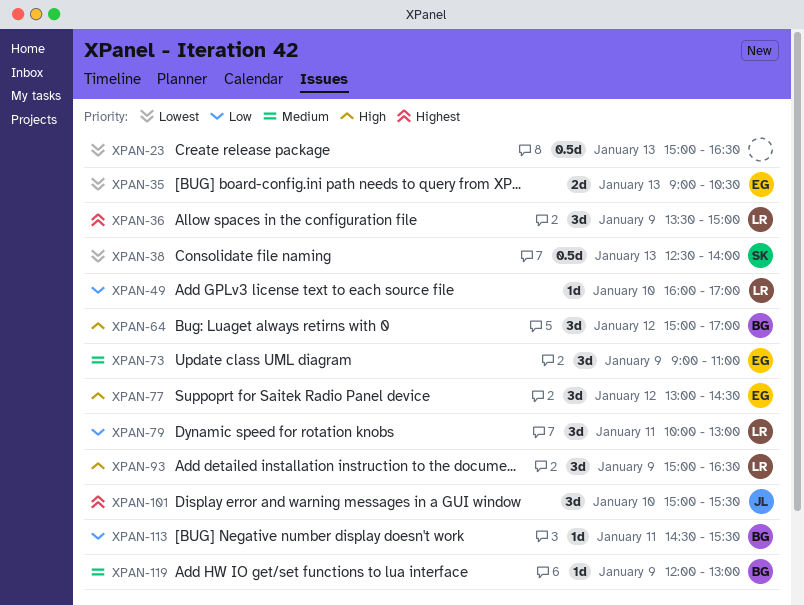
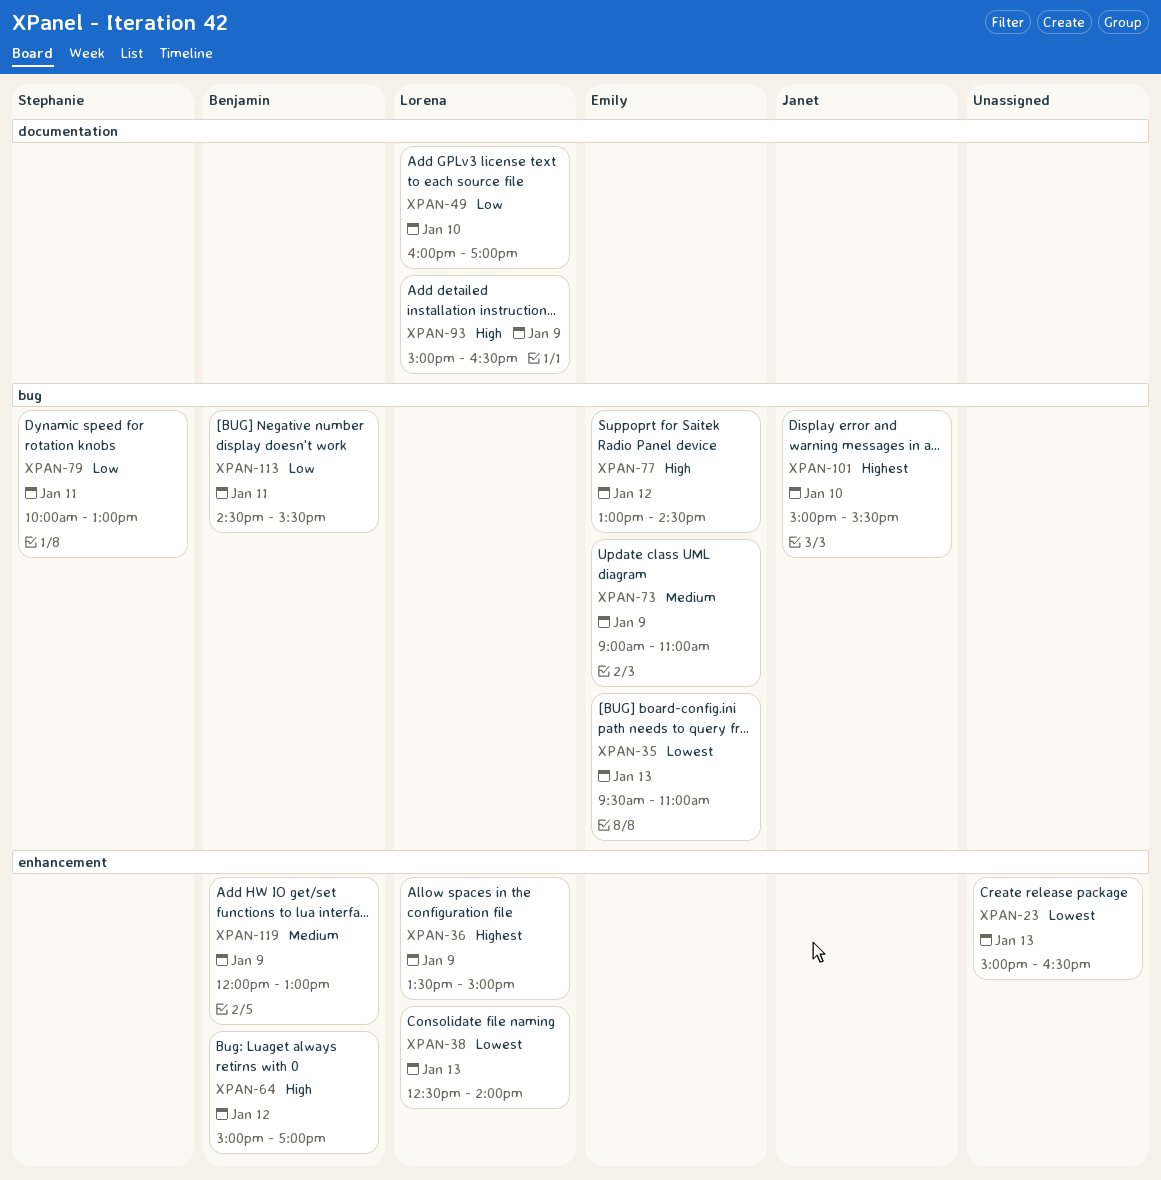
XPAN-35, begins: 09:00 -> 09:30
XPAN-35, ends: 10:30 -> 11:00
XPAN-38, owner: Stephanie -> Lorena
XPAN-79, owner: Lorena -> Stephanie

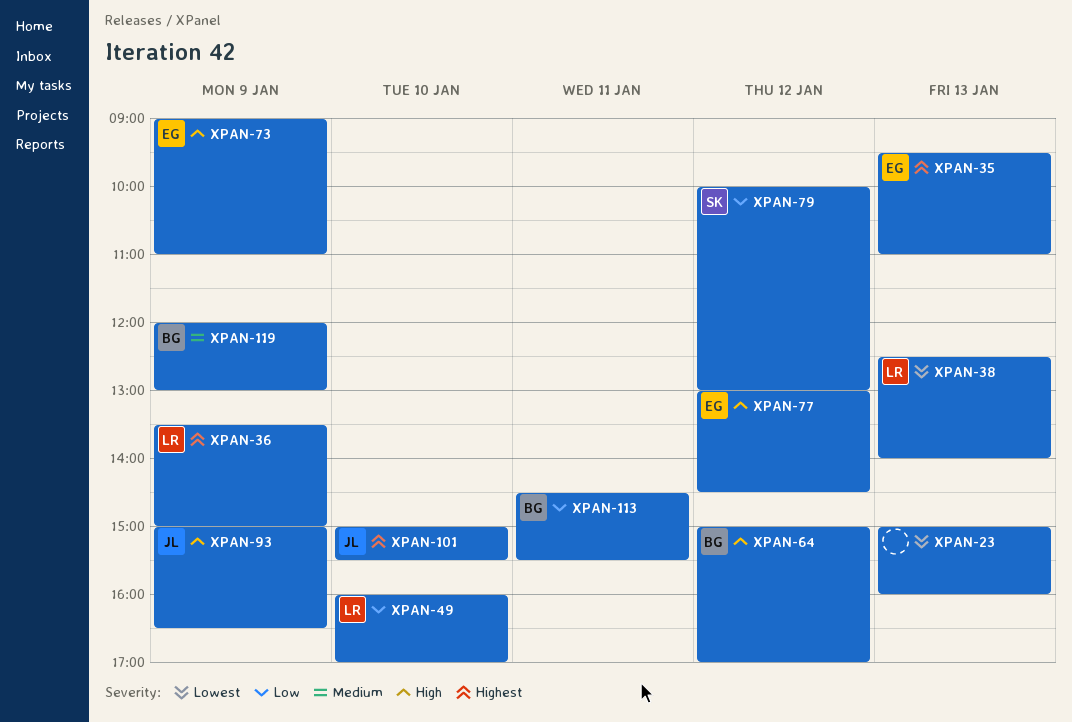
XPAN-23, ends: 16:30 -> 16:00
XPAN-35, priority: Lowest -> Highest
XPAN-73, priority: Medium -> High
XPAN-79, day: Jan 11 -> Jan 12
XPAN-93, owner: Lorena -> Janet

